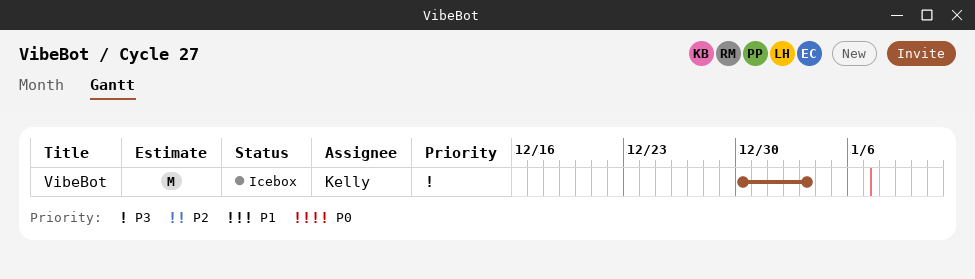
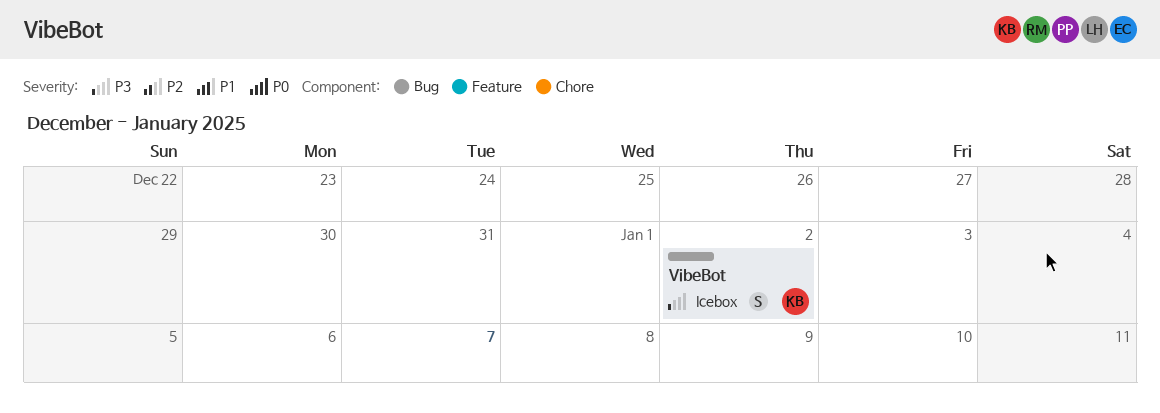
VibeBot, estimate: M -> S
VibeBot, due: Jan 3 -> Jan 2

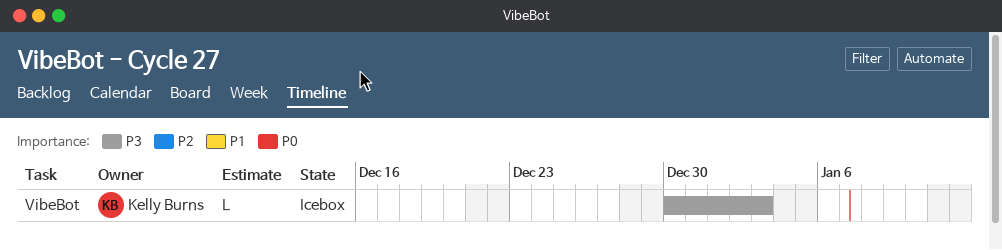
VibeBot, estimate: S -> L
VibeBot, due: Jan 2 -> Jan 3

